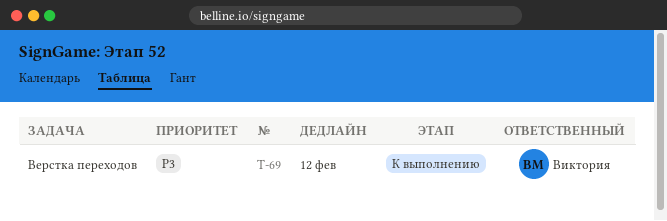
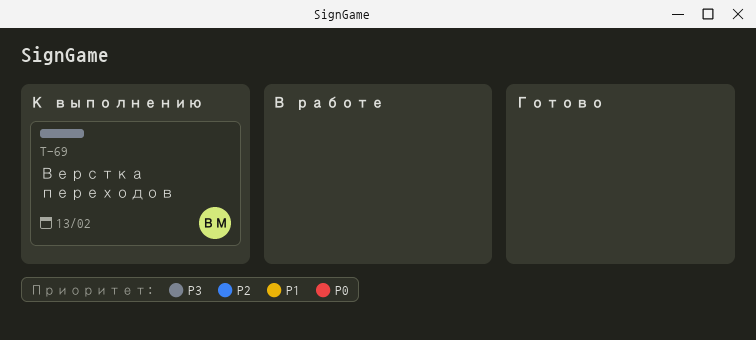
T-69, due: Feb 12 -> Feb 13

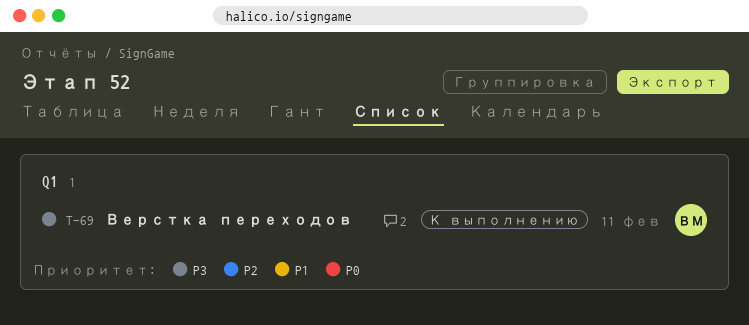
T-69, due: Feb 13 -> Feb 11

